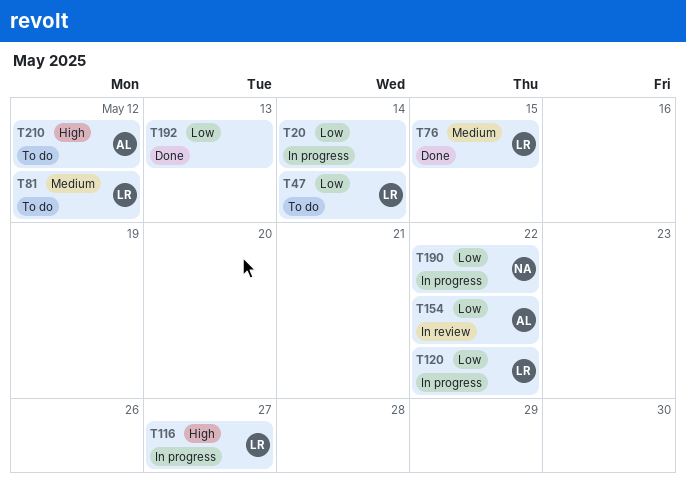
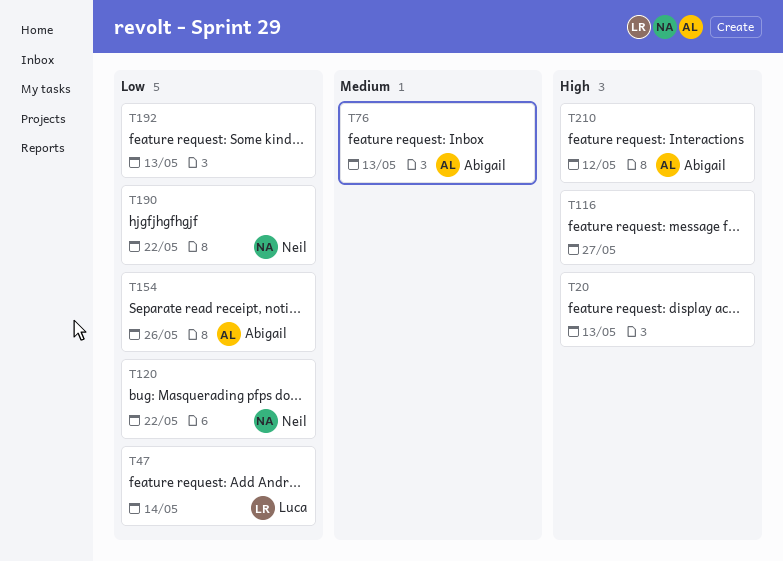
T20, priority: Low -> High
T20, due: May 14 -> May 13
T76, owner: Luca -> Abigail
T76, due: May 15 -> May 13
T81: present -> none
T116, owner: Luca -> none
T120, owner: Luca -> Neil
T154, due: May 22 -> May 26

